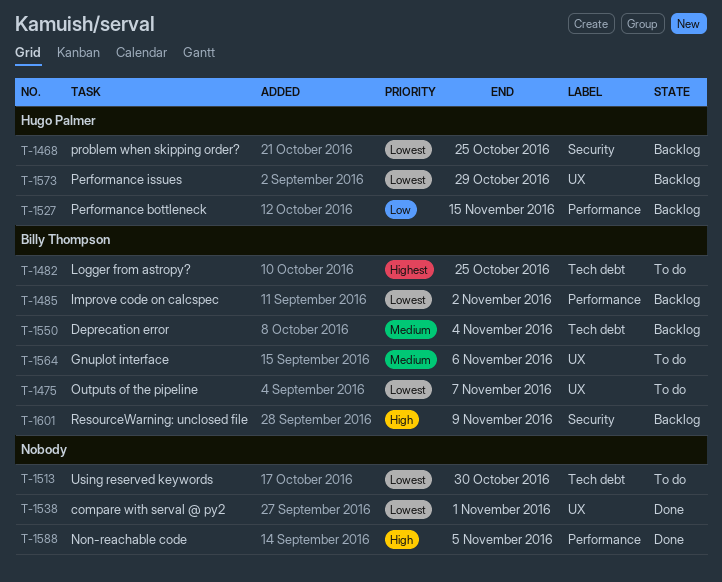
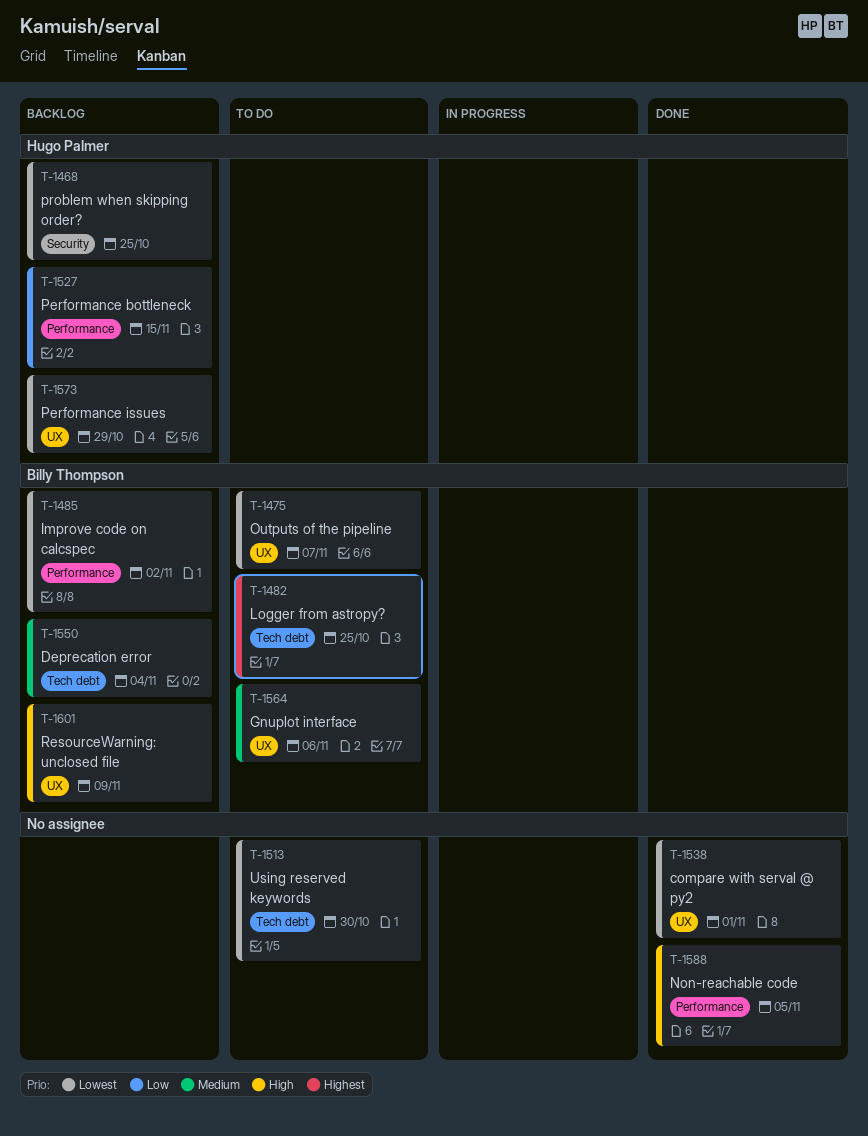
T-1601, label: Security -> UX

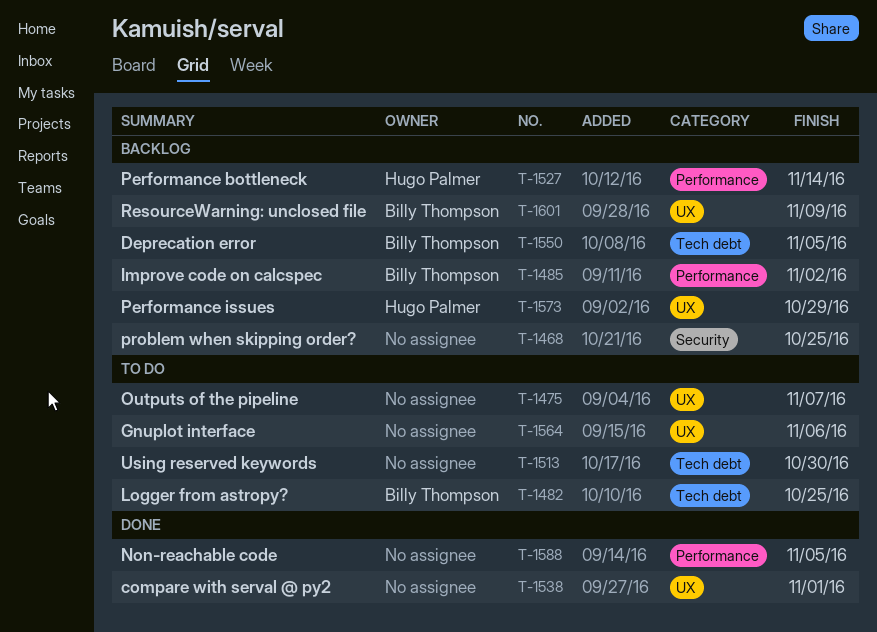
T-1468, owner: Hugo Palmer -> none
T-1475, owner: Billy Thompson -> none
T-1527, due: Nov 15 -> Nov 14
T-1550, due: Nov 4 -> Nov 5
T-1564, owner: Billy Thompson -> none

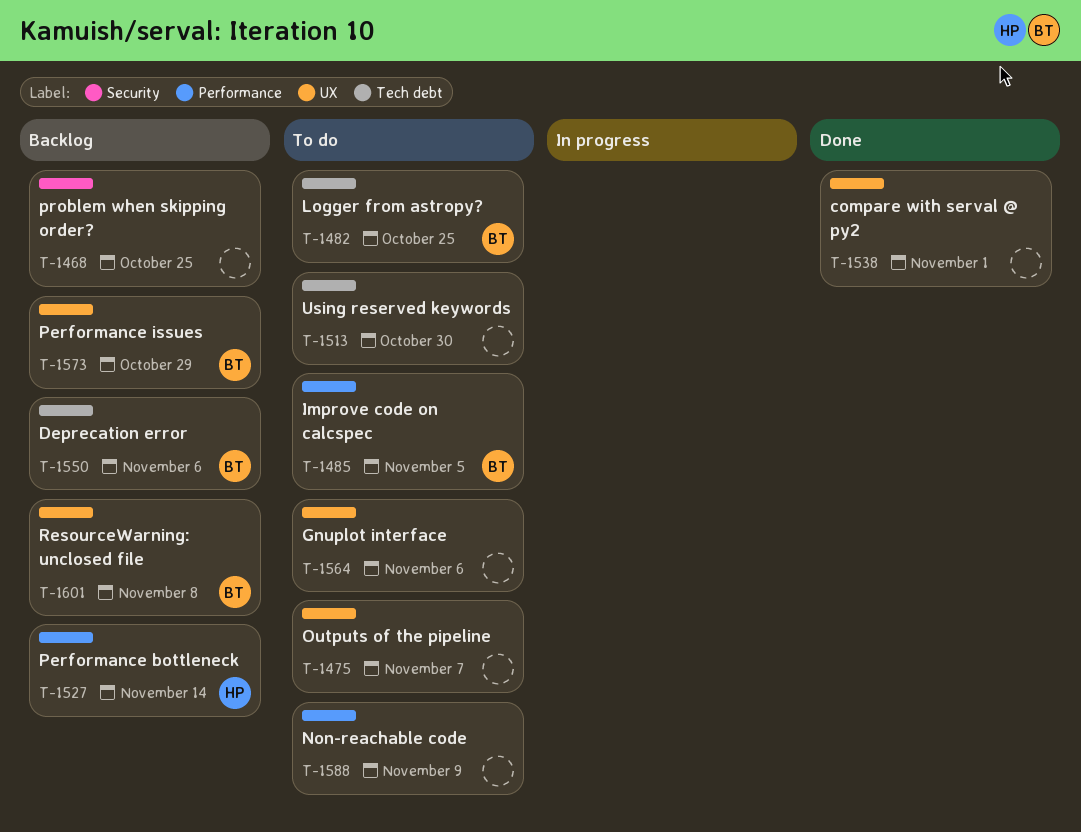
T-1485, status: Backlog -> To do
T-1485, due: Nov 2 -> Nov 5
T-1550, due: Nov 5 -> Nov 6
T-1573, owner: Hugo Palmer -> Billy Thompson
T-1588, status: Done -> To do
T-1588, due: Nov 5 -> Nov 9
T-1601, due: Nov 9 -> Nov 8

